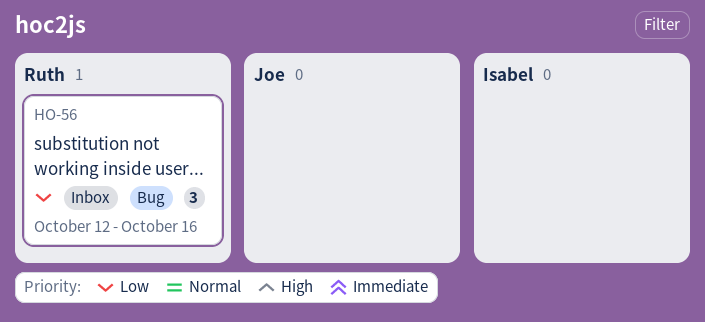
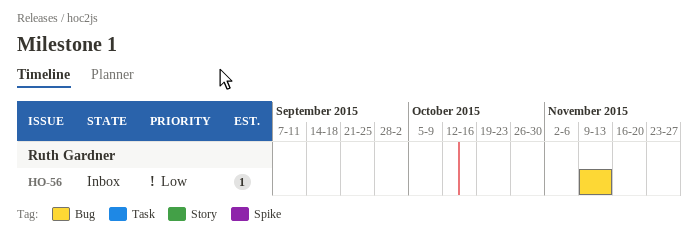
HO-56, estimate: 3 -> 1
HO-56, start: Oct 12 -> Nov 9
HO-56, due: Oct 16 -> Nov 13

